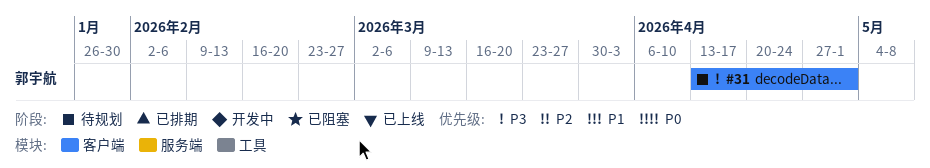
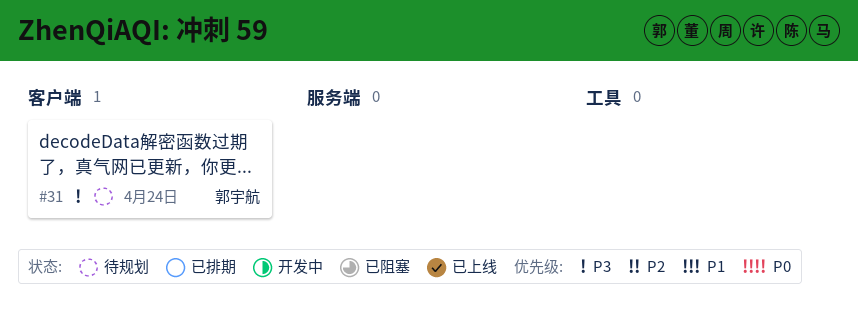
#31, due: May 1 -> Apr 24

